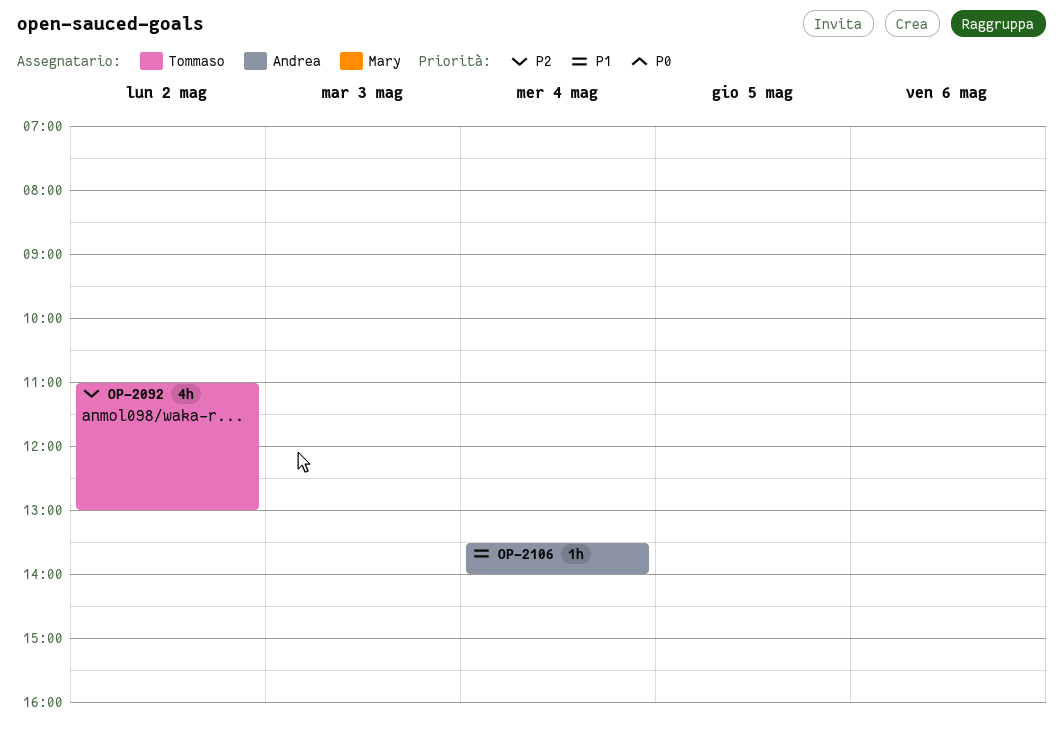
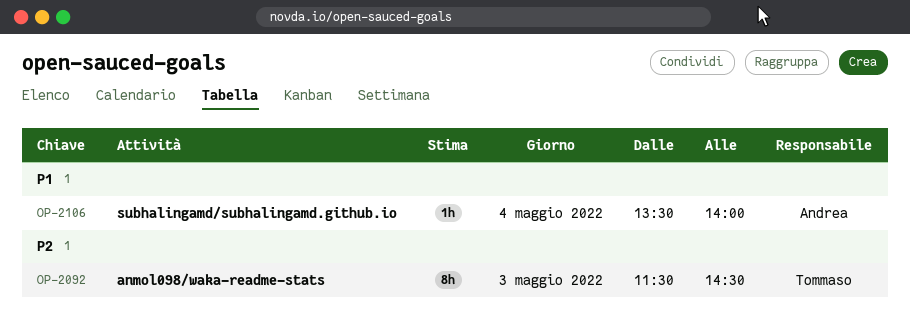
OP-2092, estimate: 4h -> 8h
OP-2092, day: May 2 -> May 3
OP-2092, begins: 11:00 -> 11:30
OP-2092, ends: 13:00 -> 14:30

